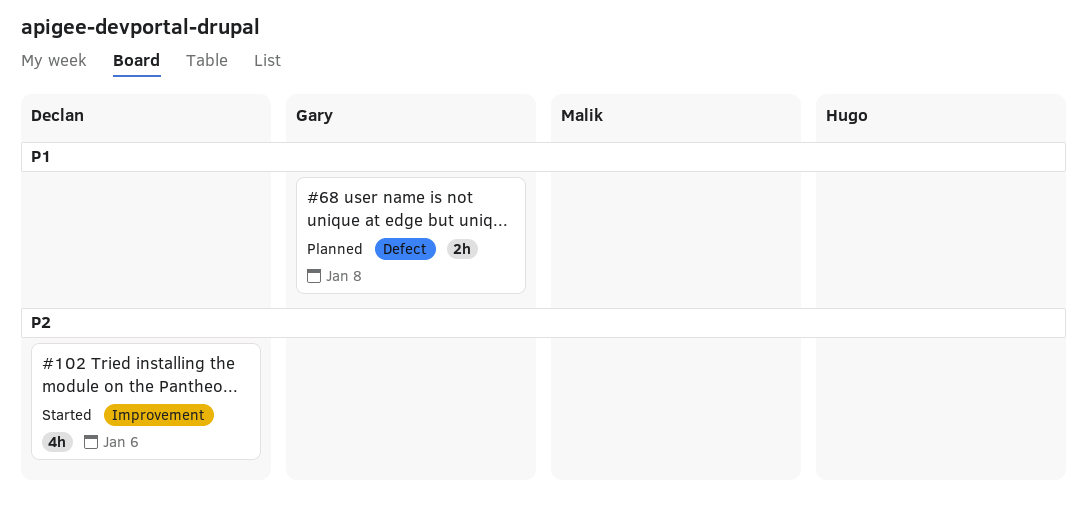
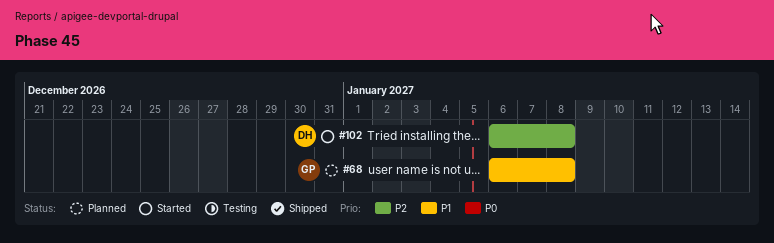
#102, due: Jan 6 -> Jan 8

